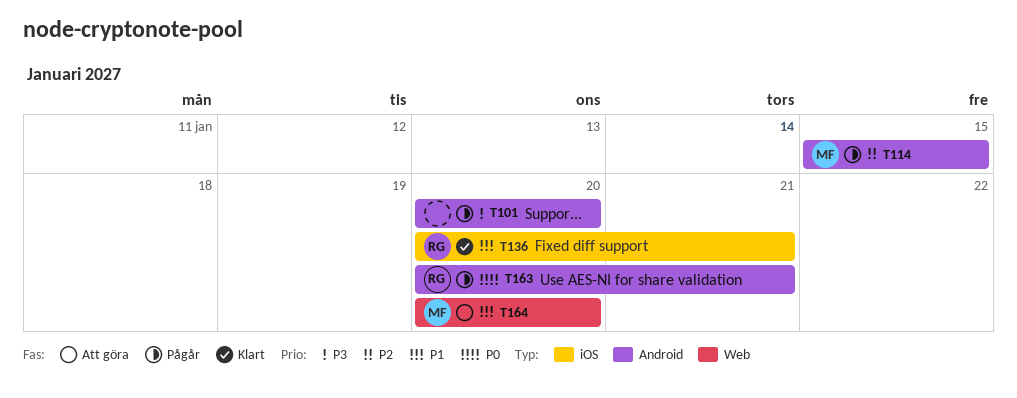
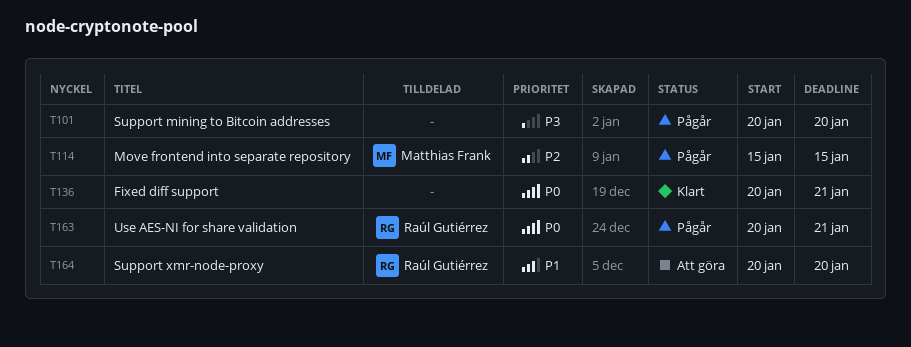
T136, owner: Raúl Gutiérrez -> none
T136, priority: P1 -> P0
T164, owner: Matthias Frank -> Raúl Gutiérrez

